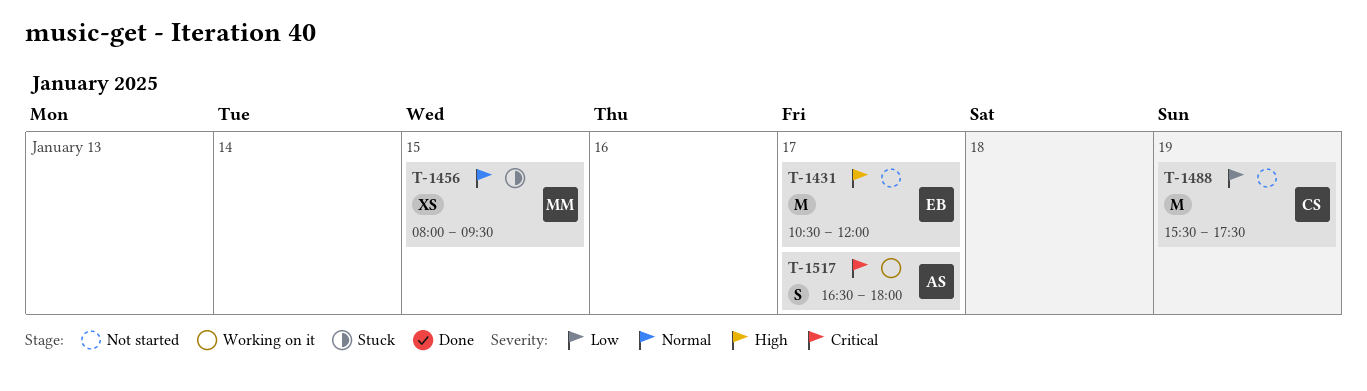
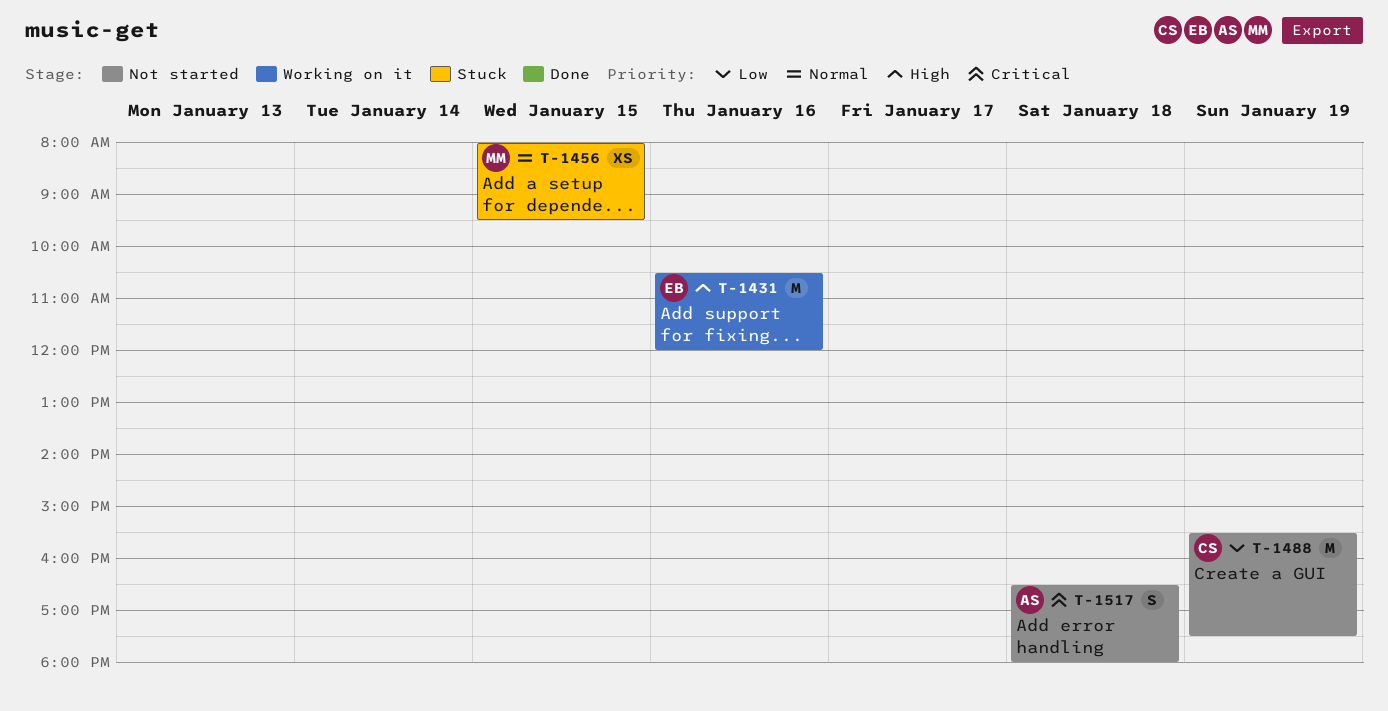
T-1431, status: Not started -> Working on it
T-1431, day: Jan 17 -> Jan 16
T-1517, status: Working on it -> Not started
T-1517, day: Jan 17 -> Jan 18

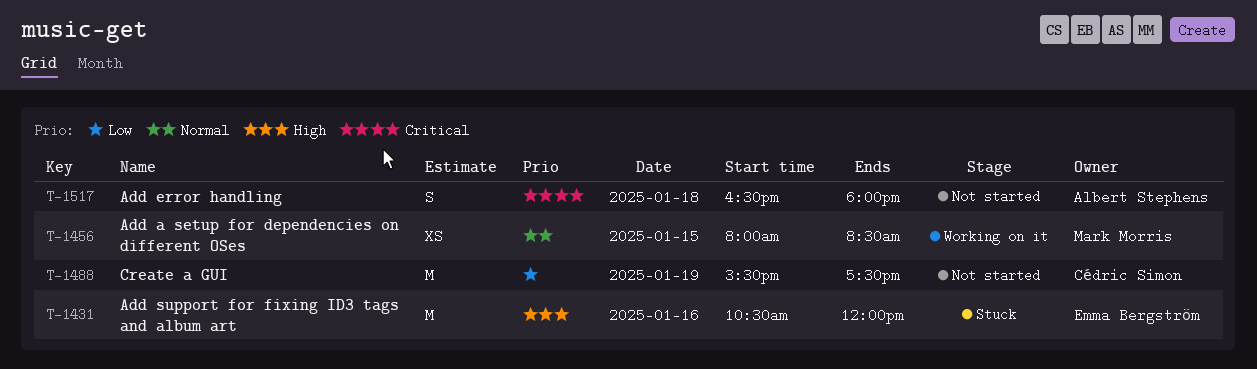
T-1431, status: Working on it -> Stuck
T-1456, status: Stuck -> Working on it
T-1456, ends: 09:30 -> 08:30

